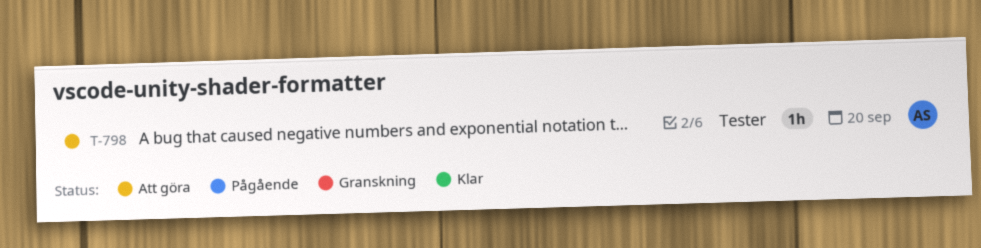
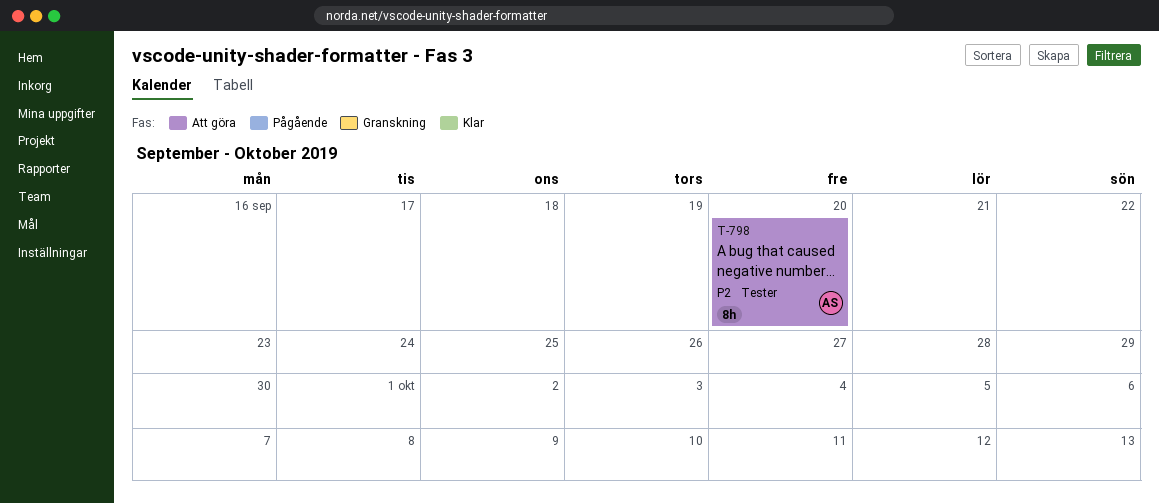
T-798, estimate: 1h -> 8h

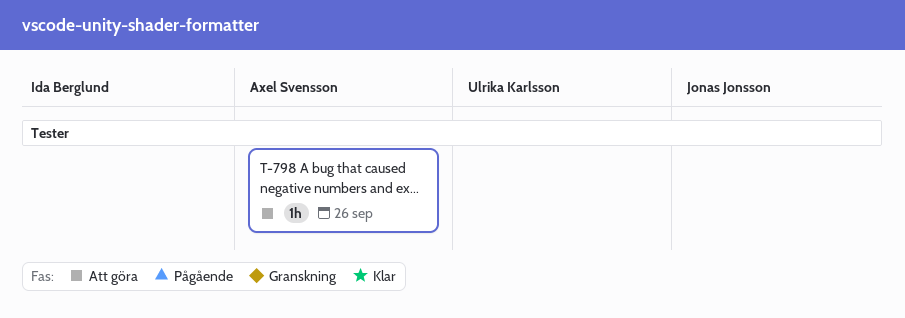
T-798, estimate: 8h -> 1h
T-798, due: Sep 20 -> Sep 26

